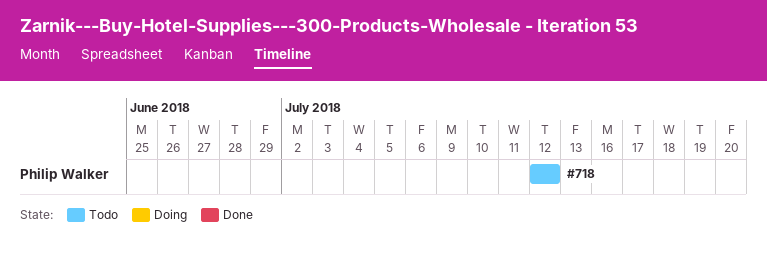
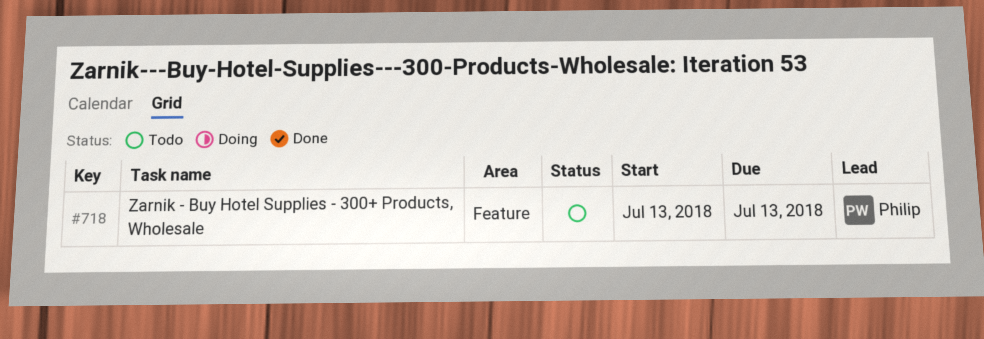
#718, start: Jul 12 -> Jul 13
#718, due: Jul 12 -> Jul 13

